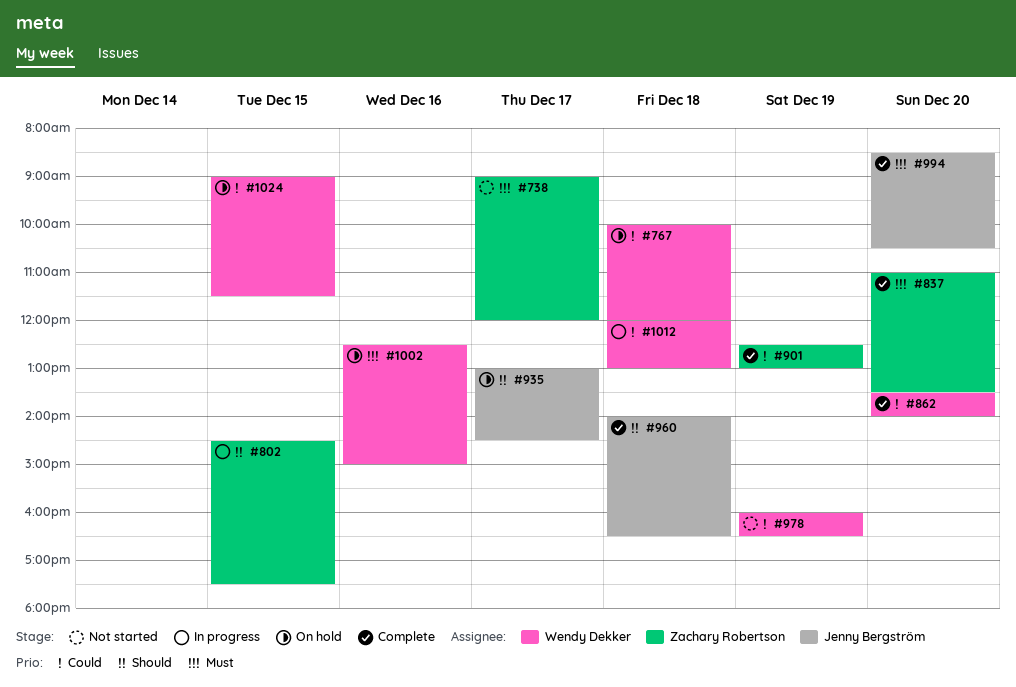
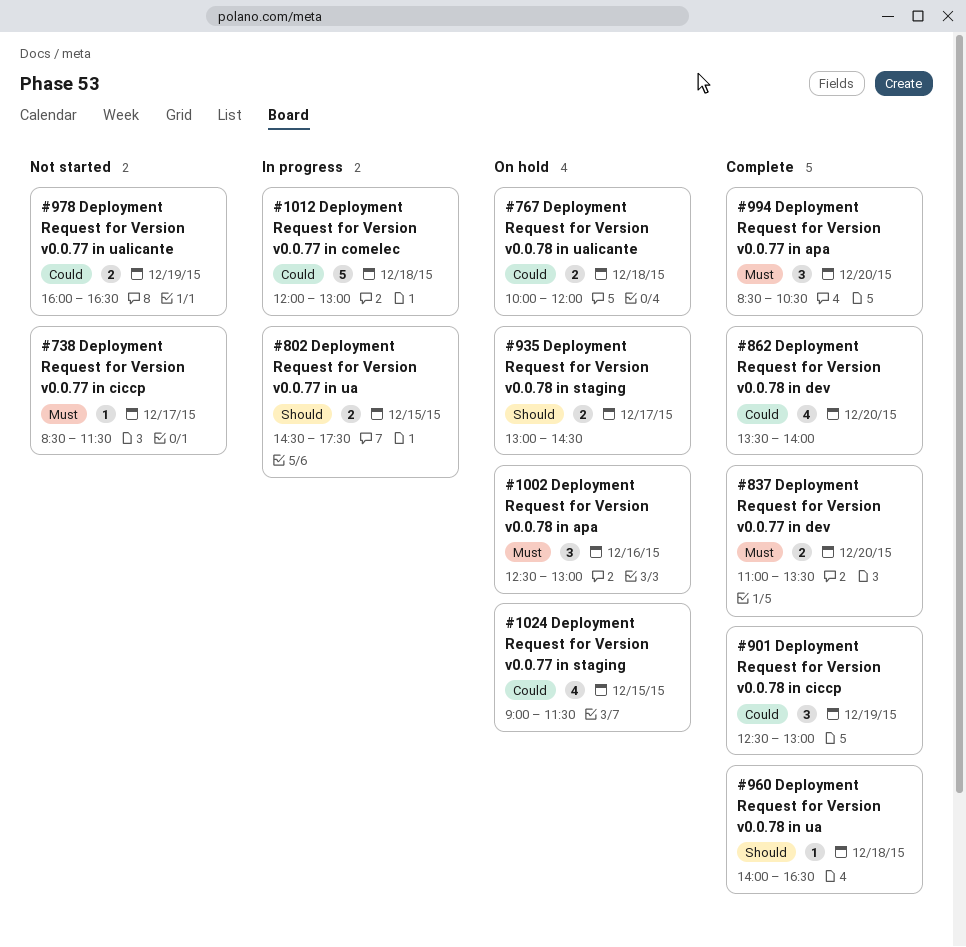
#738, begins: 09:00 -> 08:30
#738, ends: 12:00 -> 11:30
#1002, ends: 15:00 -> 13:00

